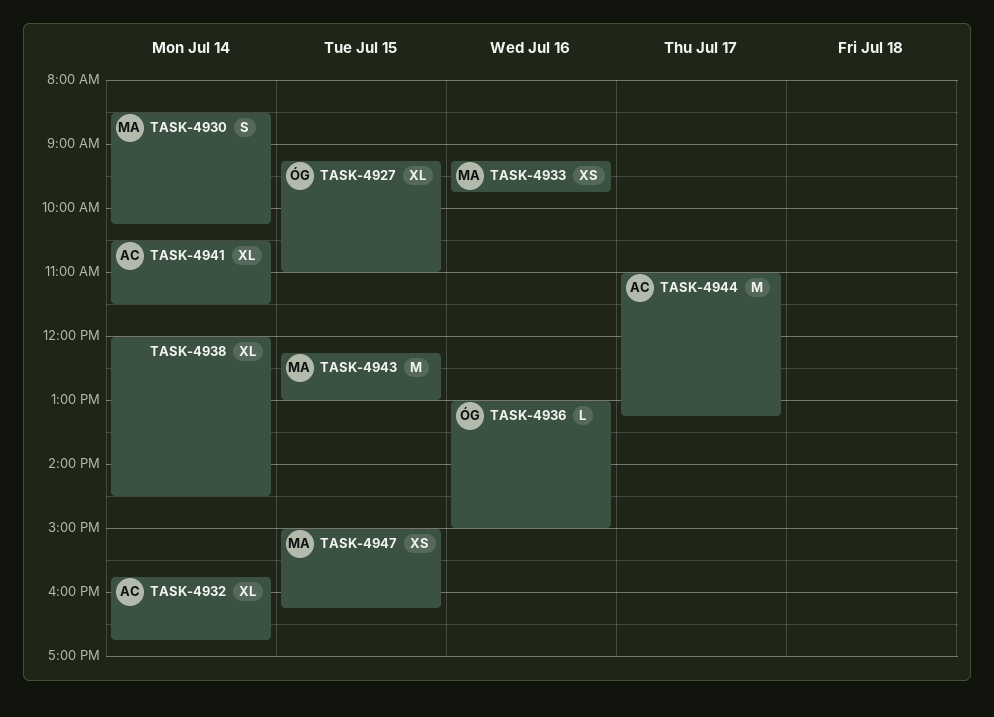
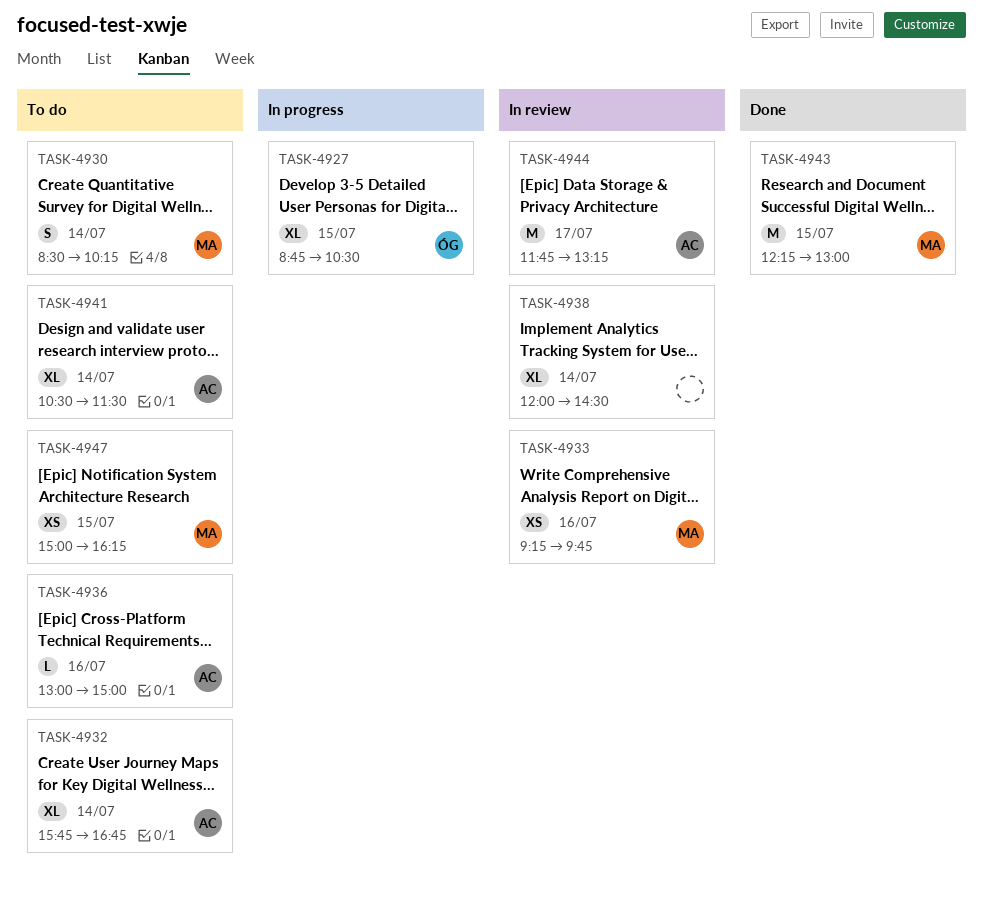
TASK-4927, begins: 09:15 -> 08:45
TASK-4927, ends: 11:00 -> 10:30
TASK-4936, owner: ÓG -> AC
TASK-4944, begins: 11:00 -> 11:45

